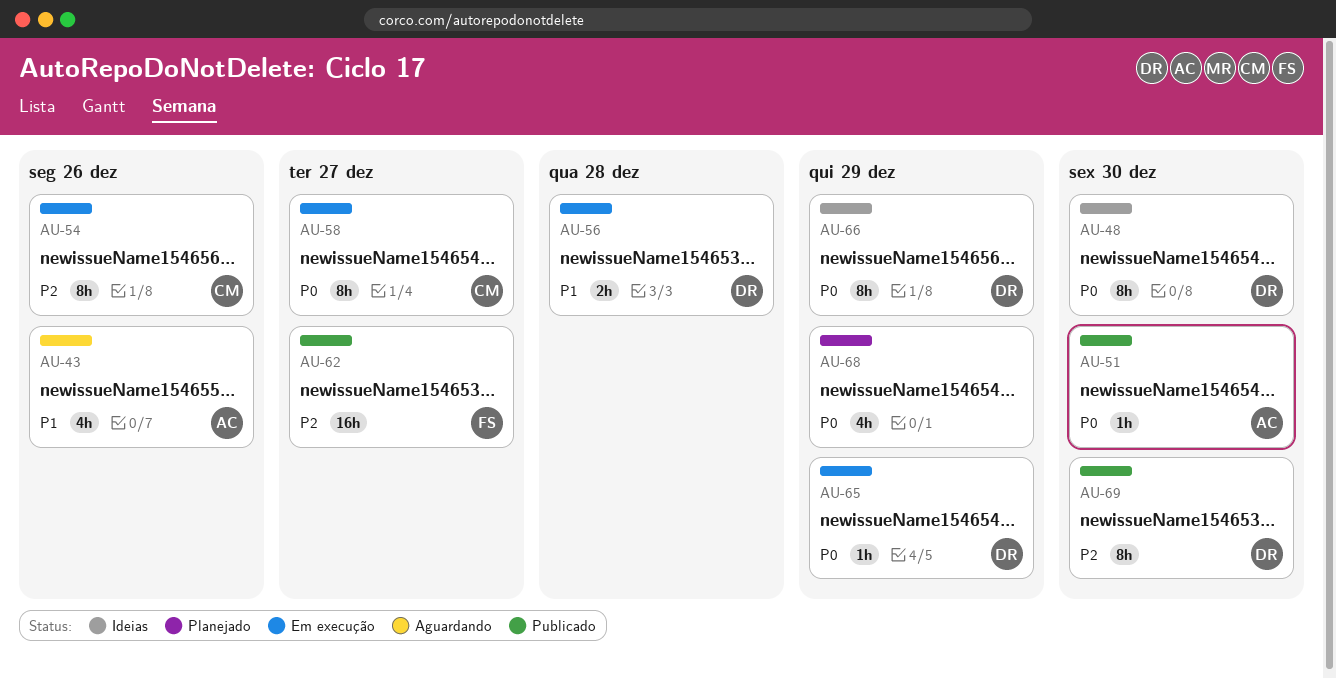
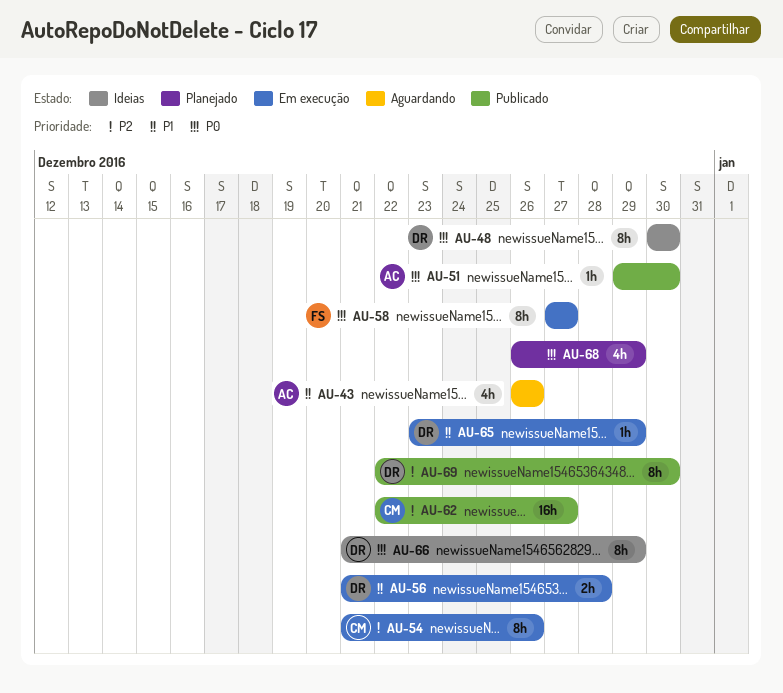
AU-58, owner: CM -> FS
AU-62, owner: FS -> CM
AU-65, priority: P0 -> P1

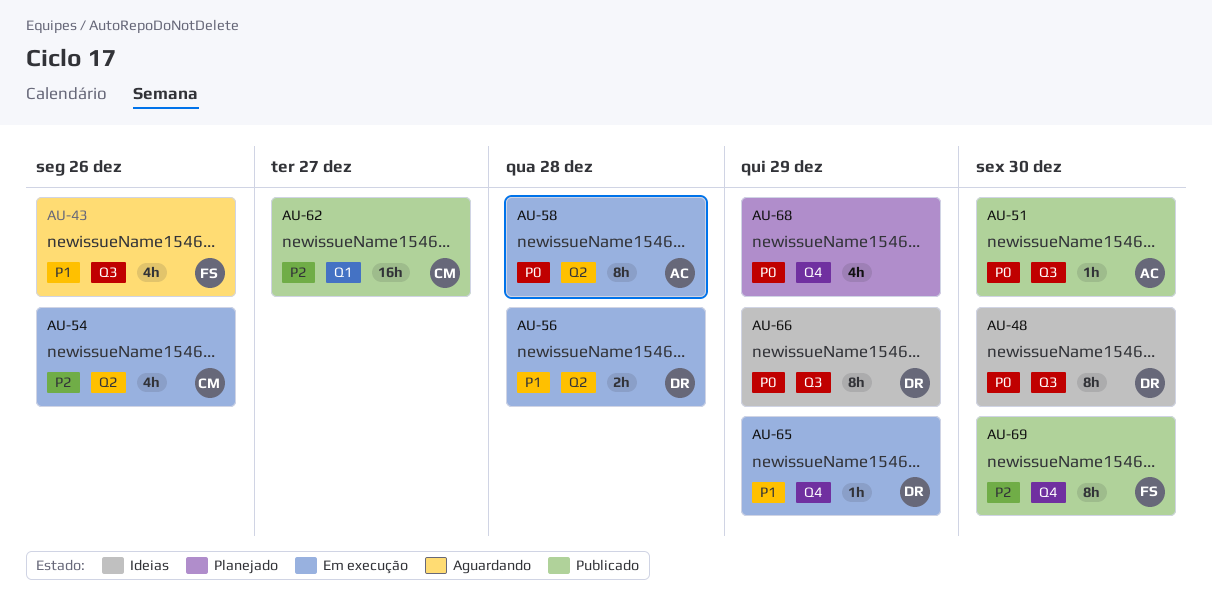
AU-43, owner: AC -> FS
AU-54, estimate: 8h -> 4h
AU-58, owner: FS -> AC
AU-58, due: Dec 27 -> Dec 28
AU-69, owner: DR -> FS

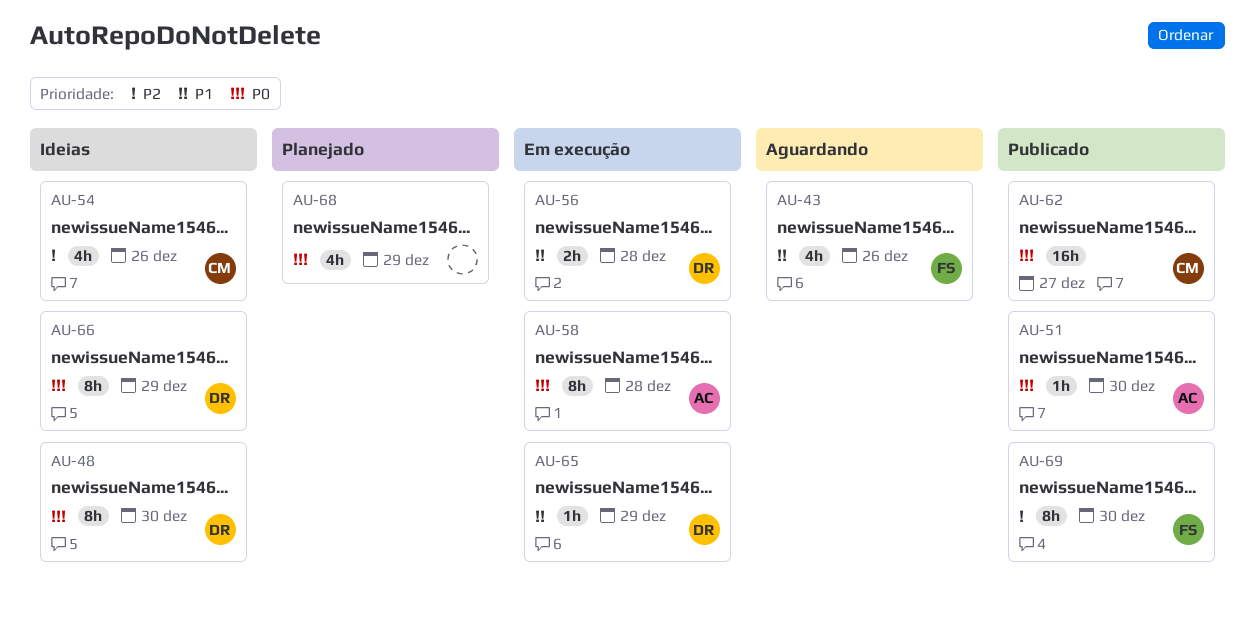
AU-54, status: Em execução -> Ideias
AU-62, priority: P2 -> P0

